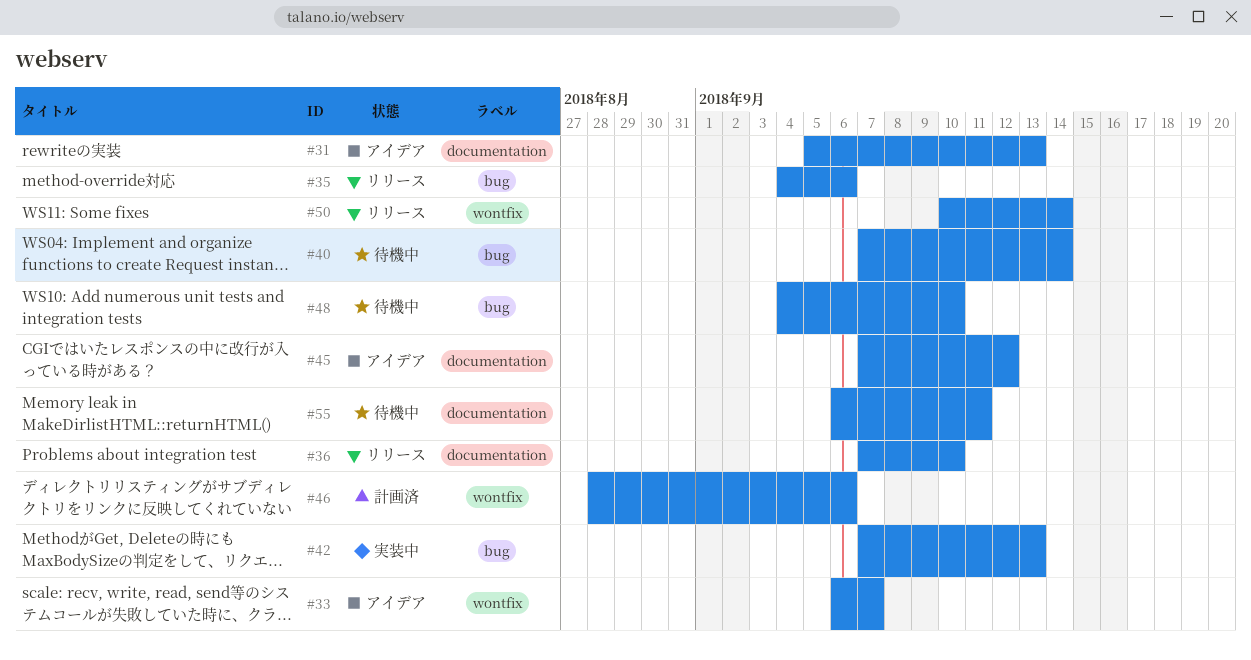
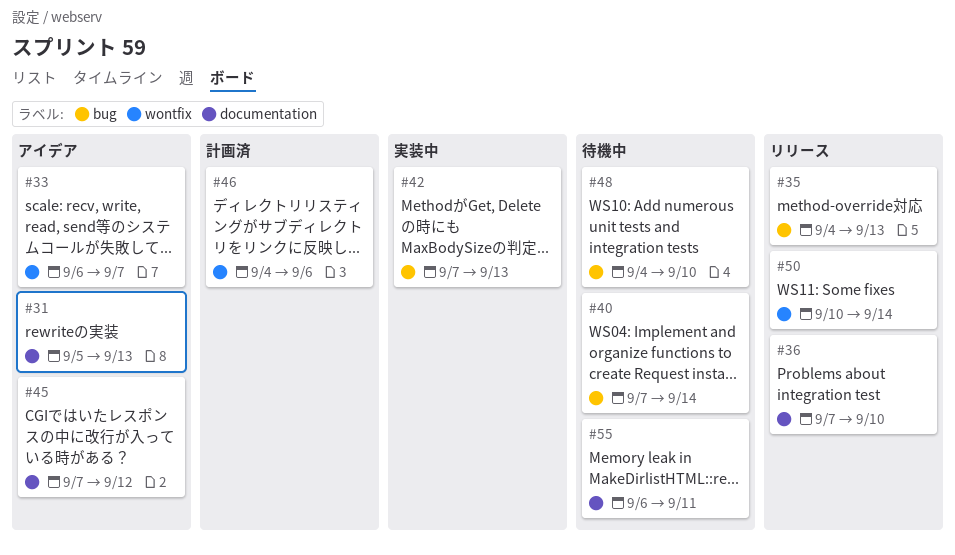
#35, due: Sep 6 -> Sep 13
#46, start: Aug 28 -> Sep 4

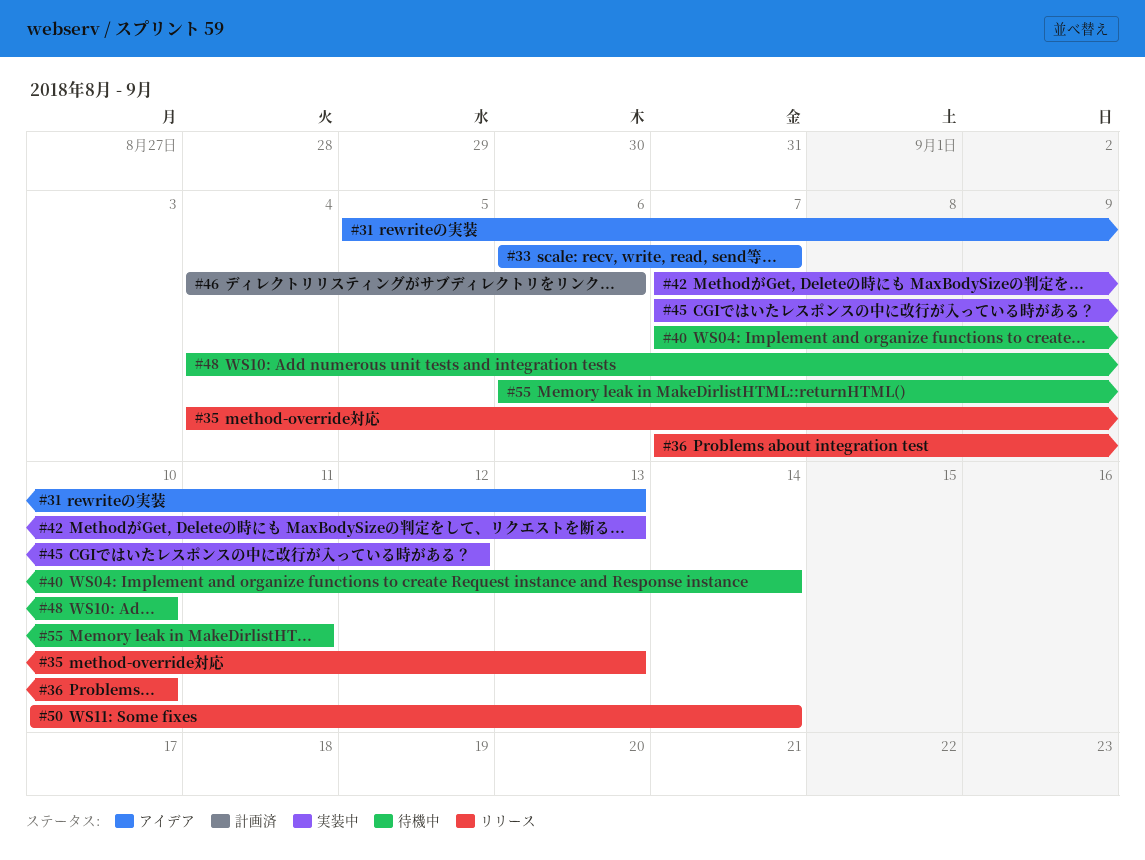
#45, status: アイデア -> 実装中

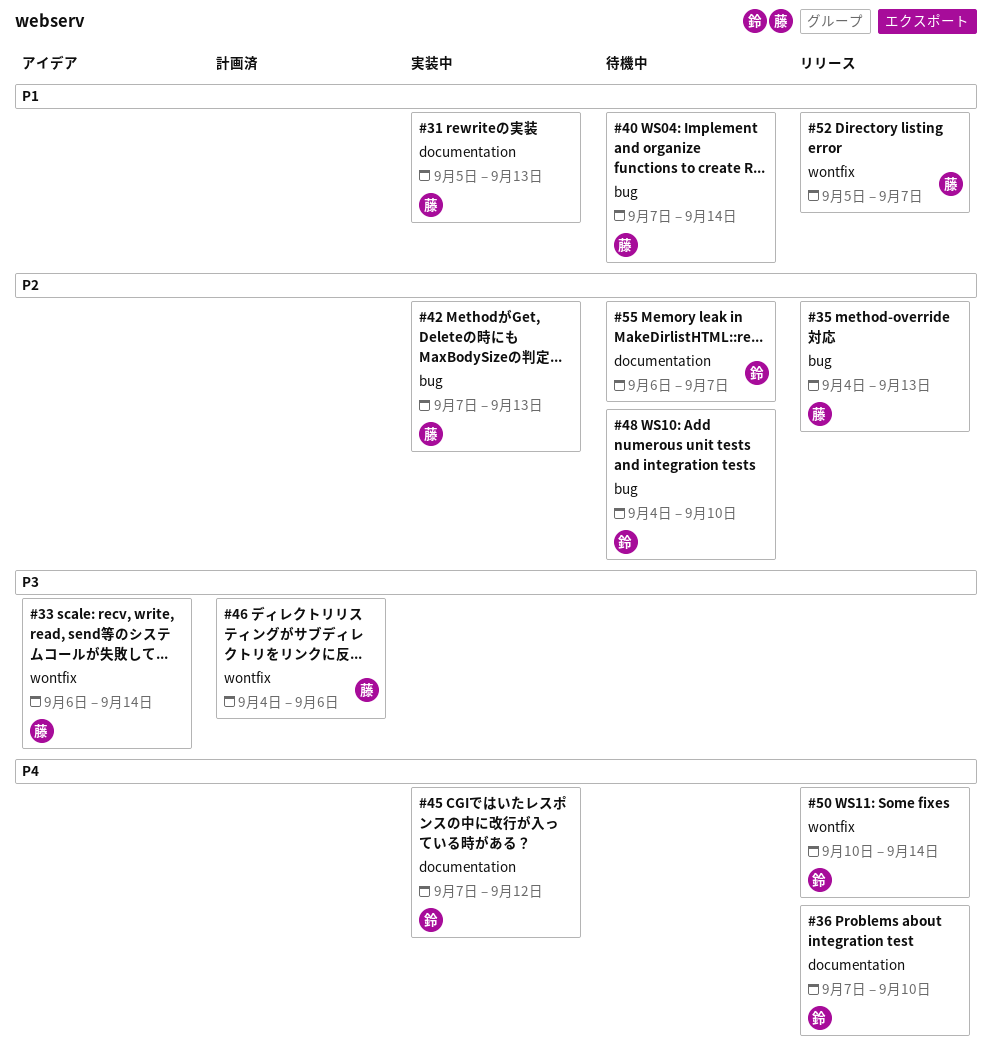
#31, status: アイデア -> 実装中
#33, due: Sep 7 -> Sep 14
#52: none -> present
#55, due: Sep 11 -> Sep 7

